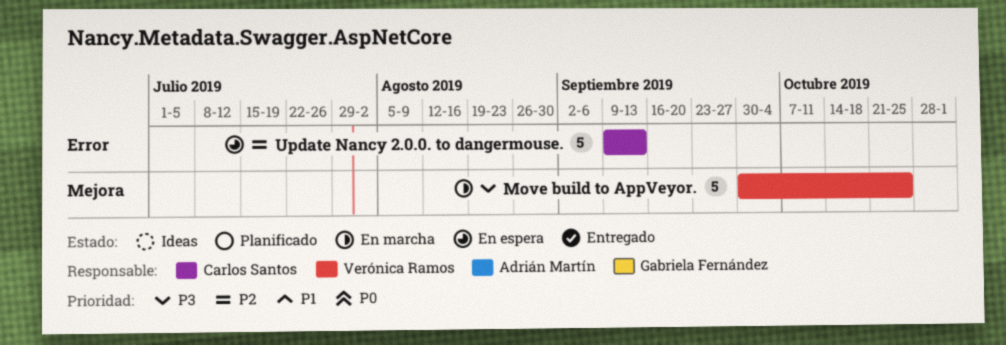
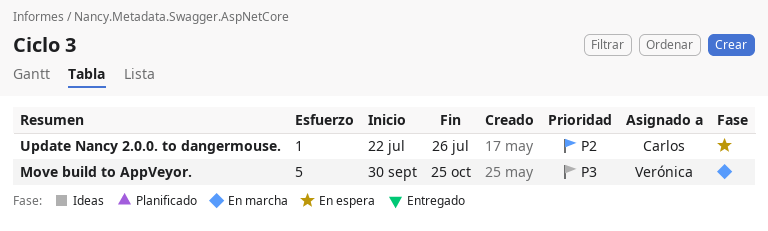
Update Nancy 2.0.0. to dangermouse., estimate: 5 -> 1
Update Nancy 2.0.0. to dangermouse., start: Sep 9 -> Jul 22
Update Nancy 2.0.0. to dangermouse., due: Sep 13 -> Jul 26

